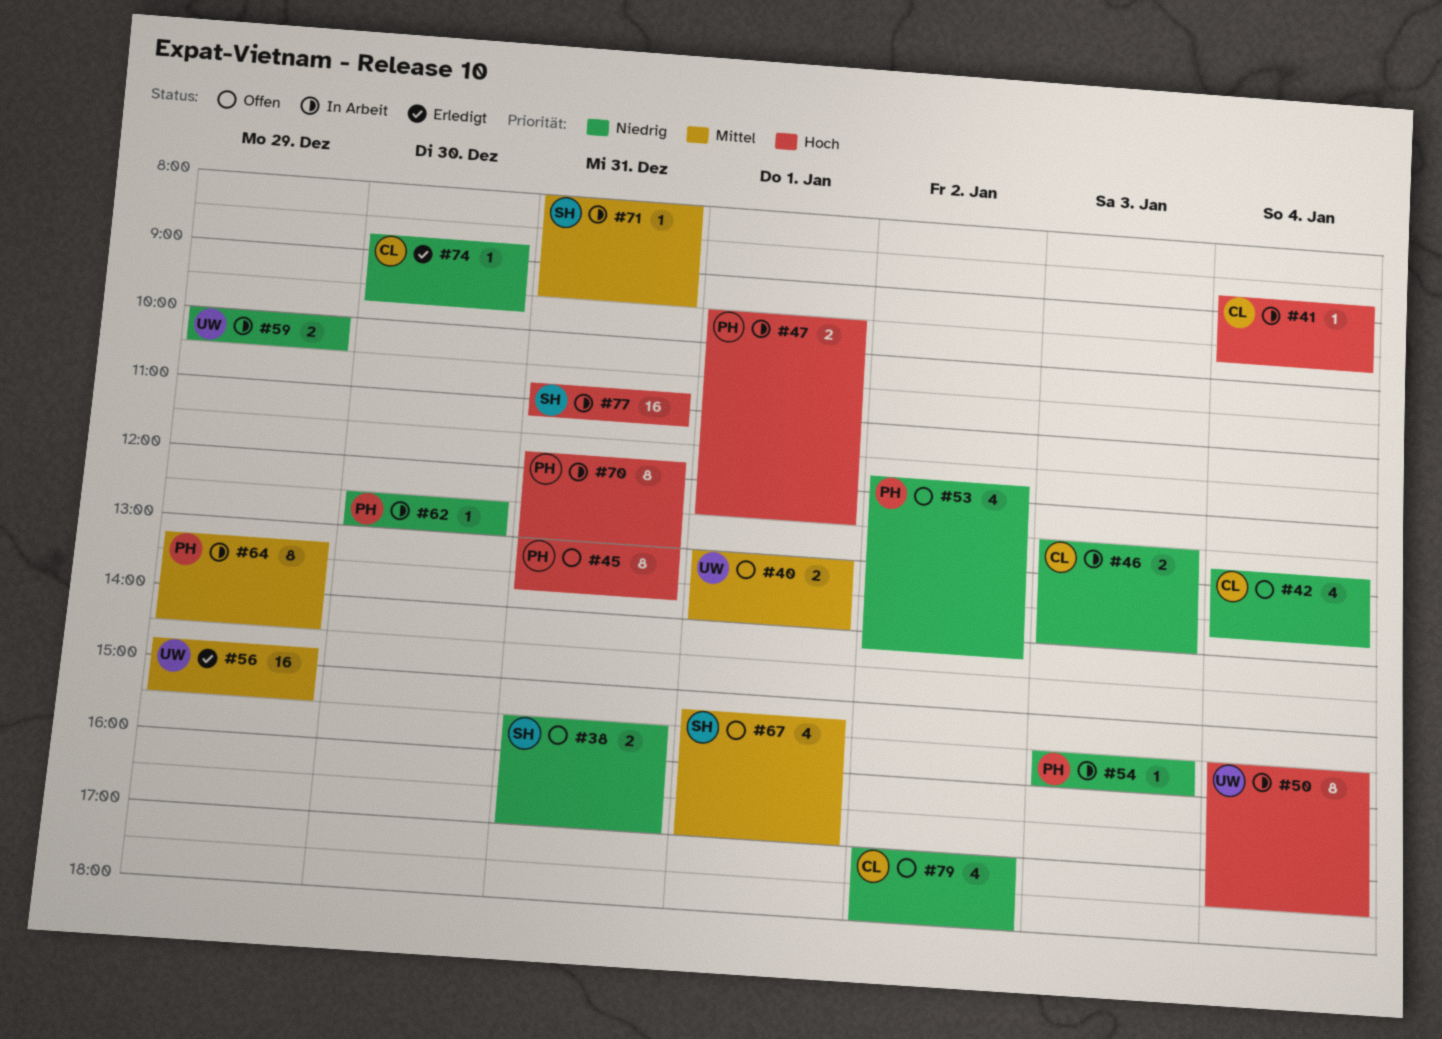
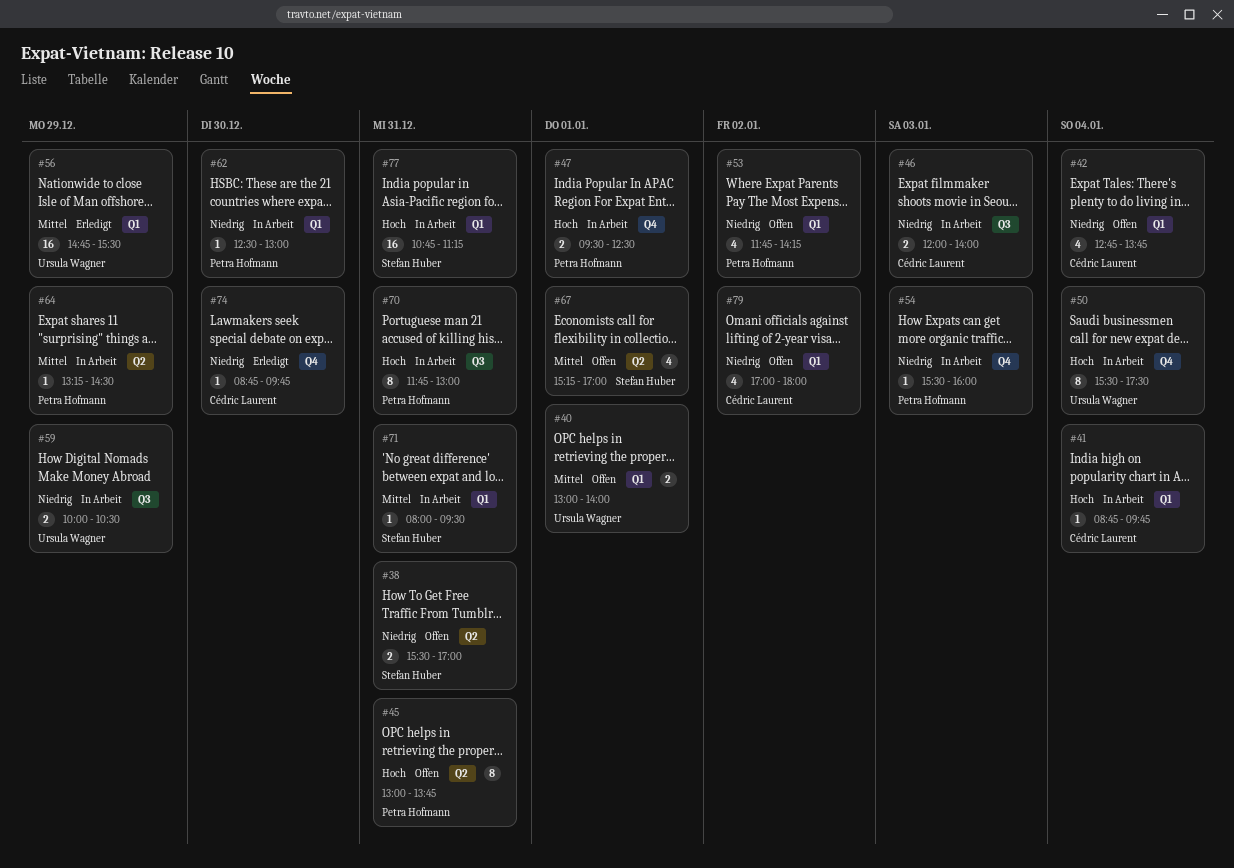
#46, begins: 12:30 -> 12:00
#64, estimate: 8 -> 1

